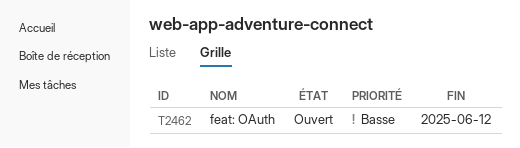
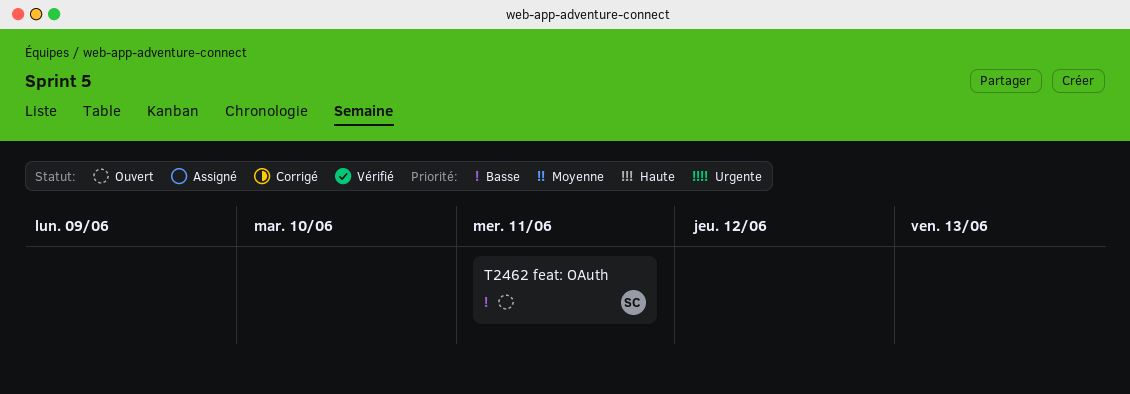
T2462, due: Jun 12 -> Jun 11

